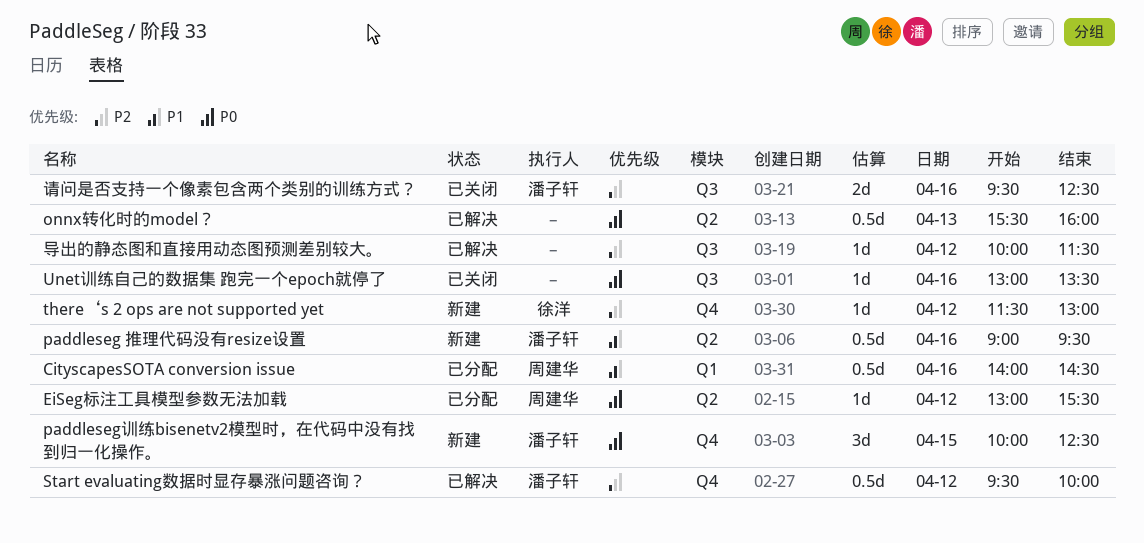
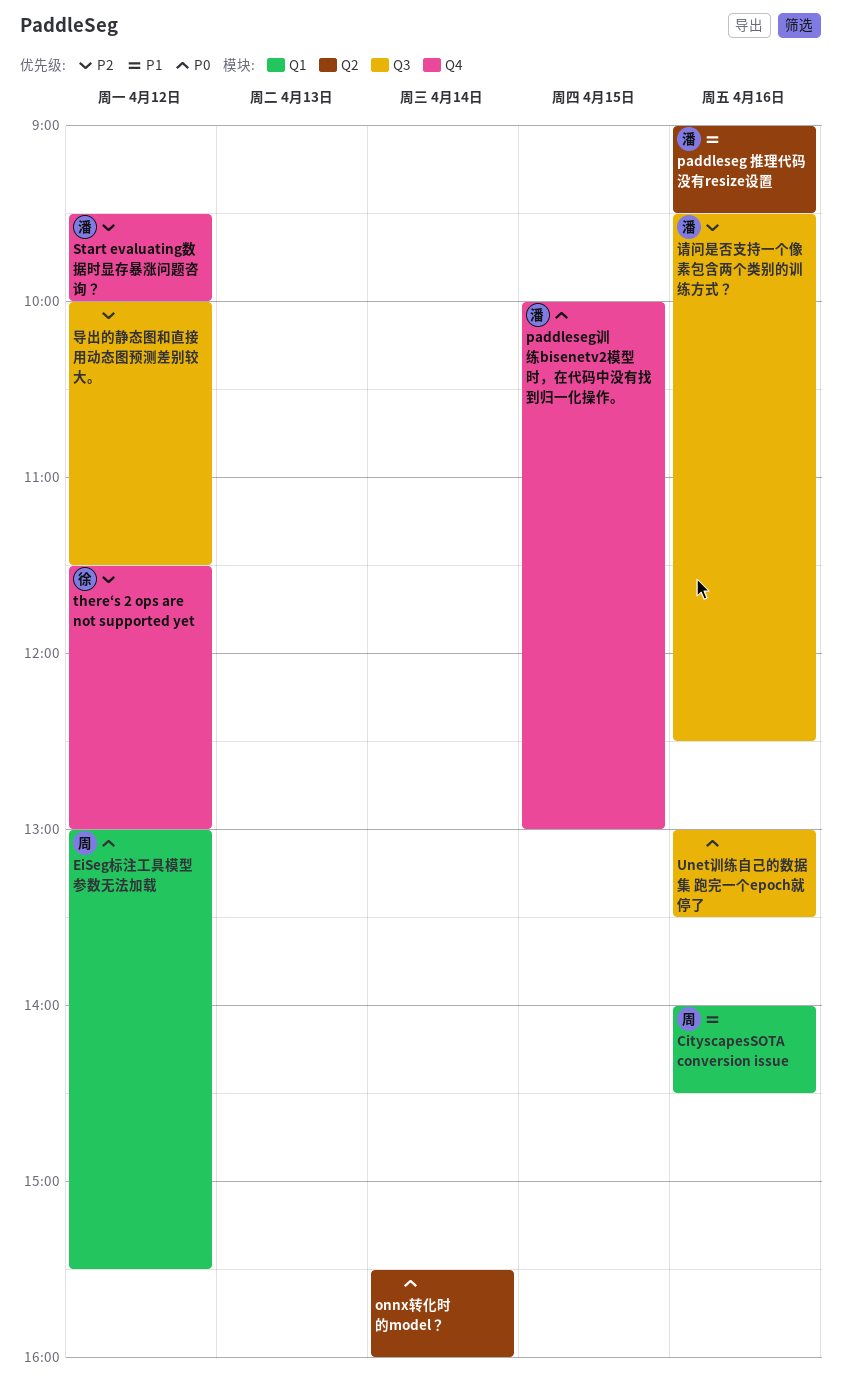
EiSeg标注工具模型参数无法加载, label: Q2 -> Q1
onnx转化时的model？, day: Apr 13 -> Apr 14
paddleseg训练bisenetv2模型时，在代码中没有找到归一化操作。, ends: 12:30 -> 13:00

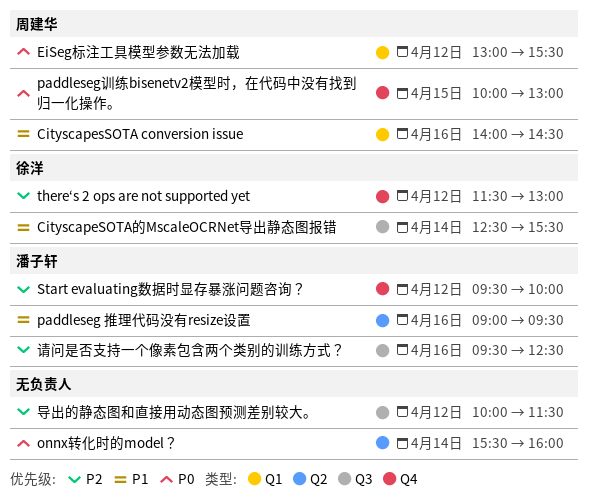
CityscapeSOTA的MscaleOCRNet导出静态图报错: none -> present
paddleseg训练bisenetv2模型时，在代码中没有找到归一化操作。, owner: 潘子轩 -> 周建华
Unet训练自己的数据集 跑完一个epoch就停了: present -> none

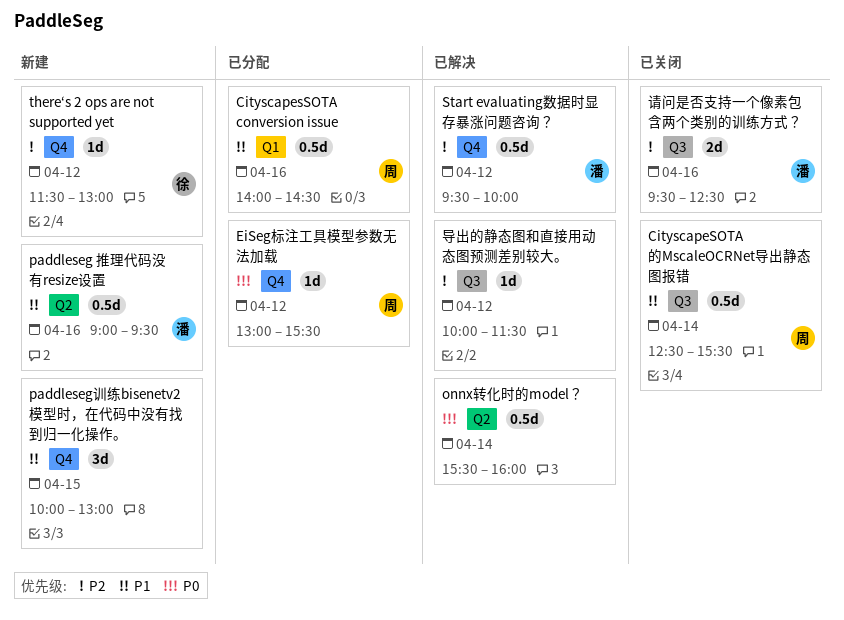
CityscapeSOTA的MscaleOCRNet导出静态图报错, owner: 徐洋 -> 周建华
EiSeg标注工具模型参数无法加载, label: Q1 -> Q4
paddleseg训练bisenetv2模型时，在代码中没有找到归一化操作。, owner: 周建华 -> none
paddleseg训练bisenetv2模型时，在代码中没有找到归一化操作。, priority: P0 -> P1

